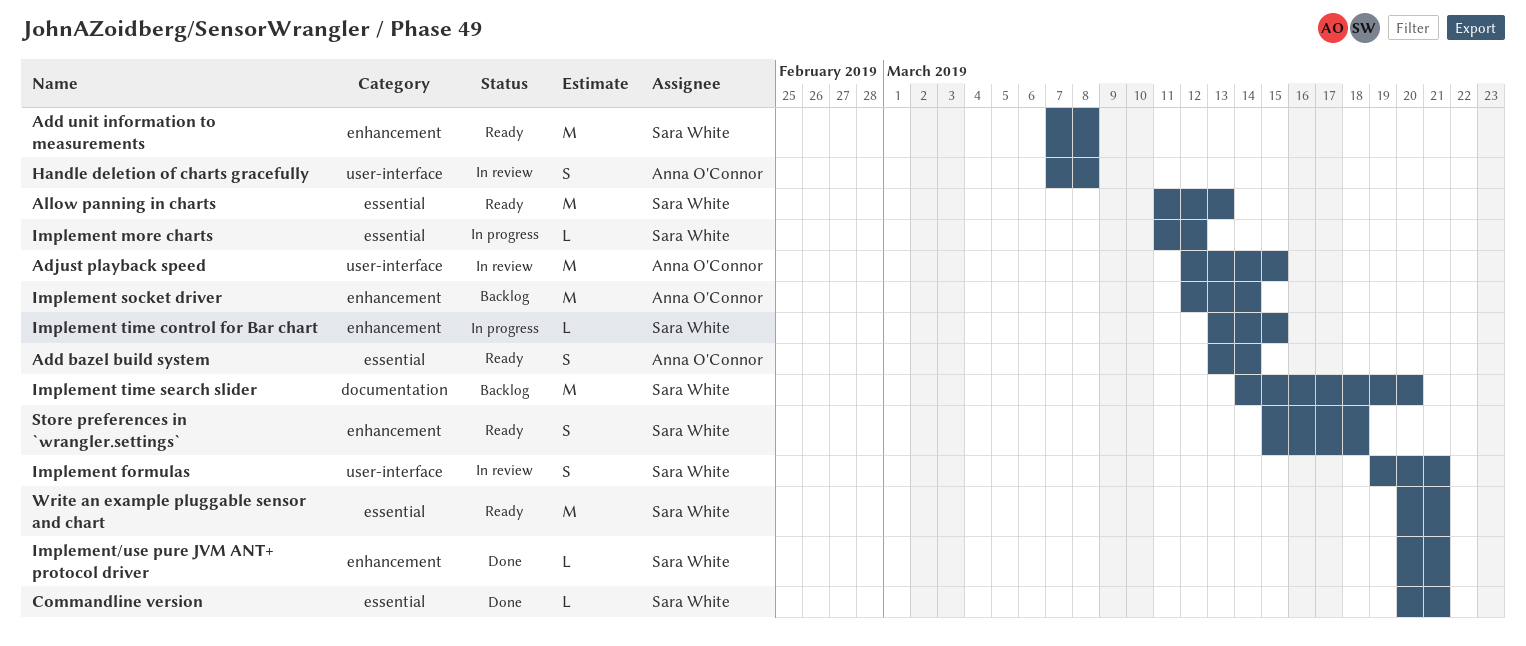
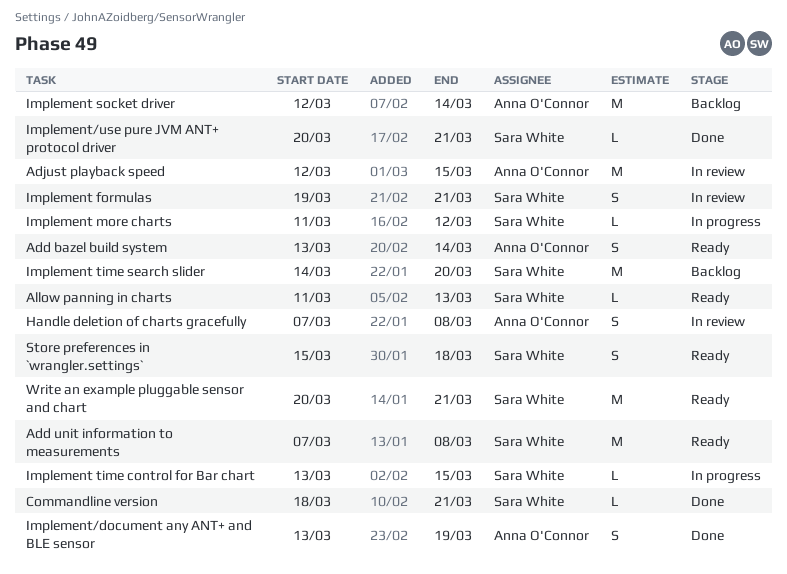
Allow panning in charts, estimate: M -> L
Commandline version, start: Mar 20 -> Mar 18
Implement/document any ANT+ and BLE sensor: none -> present

